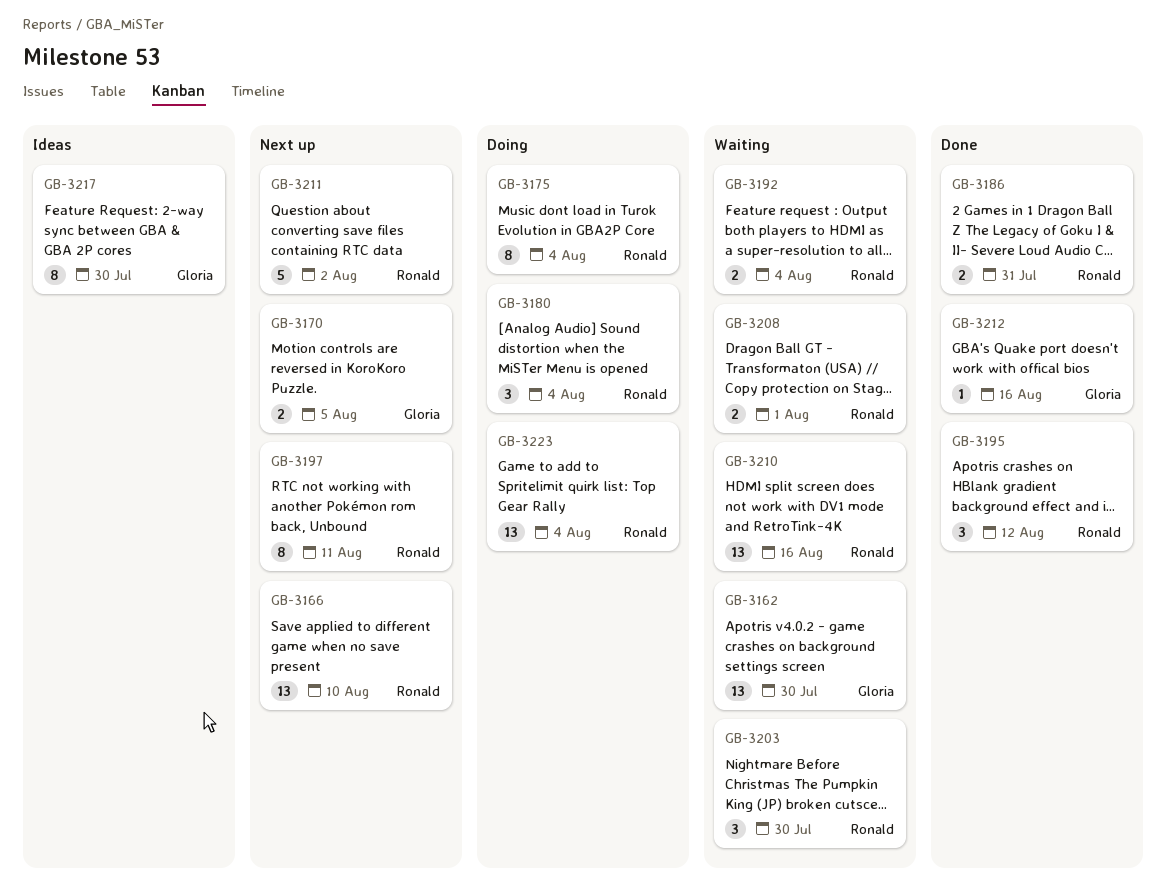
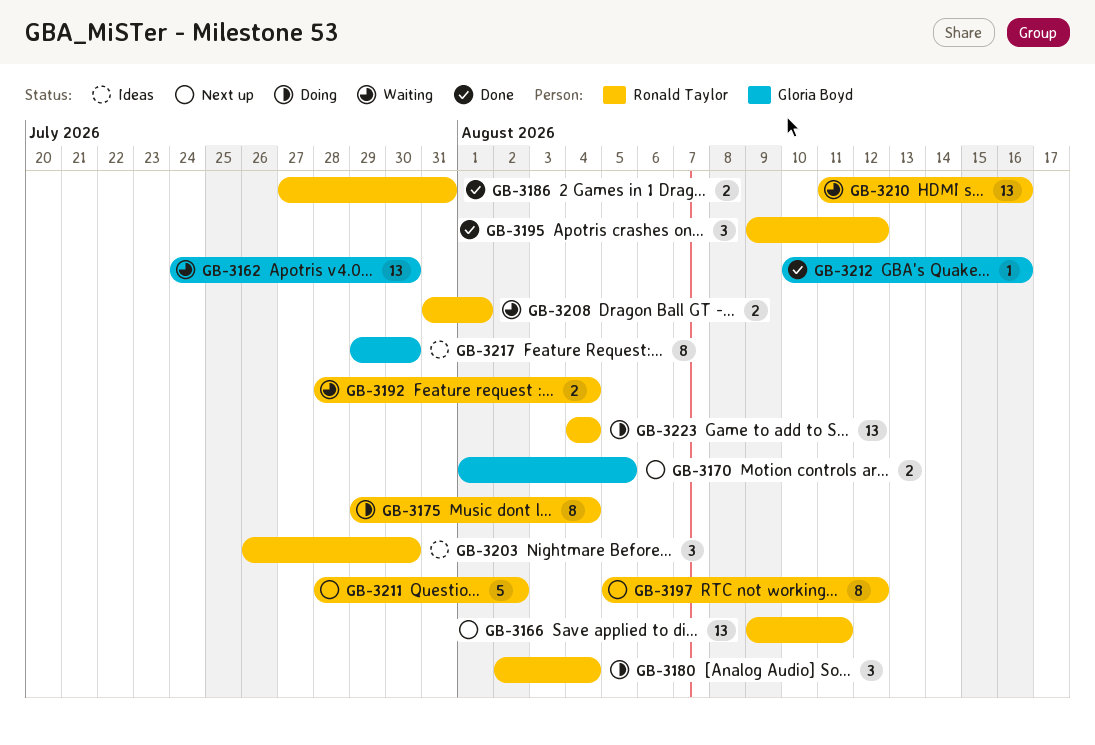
GB-3166, due: Aug 10 -> Aug 11
GB-3197, due: Aug 11 -> Aug 12
GB-3203, status: Waiting -> Ideas

